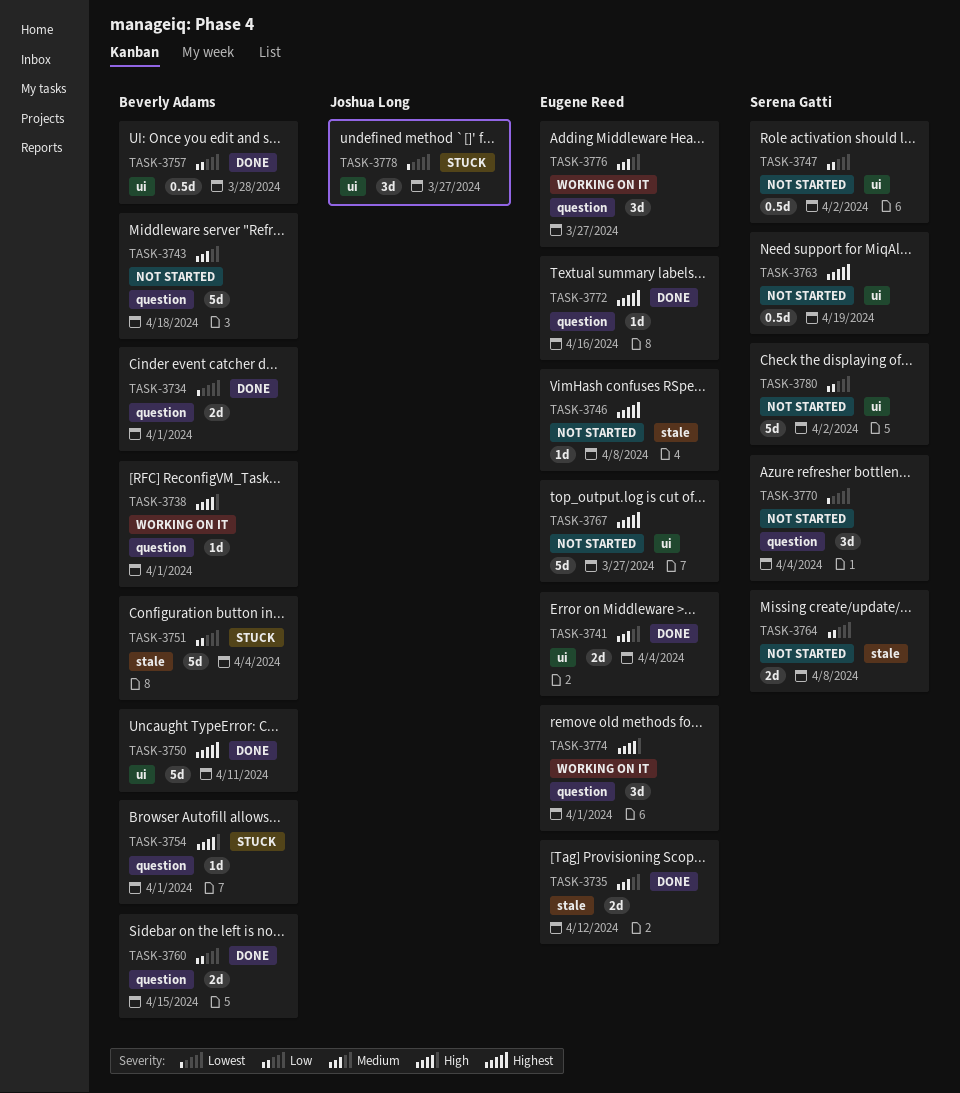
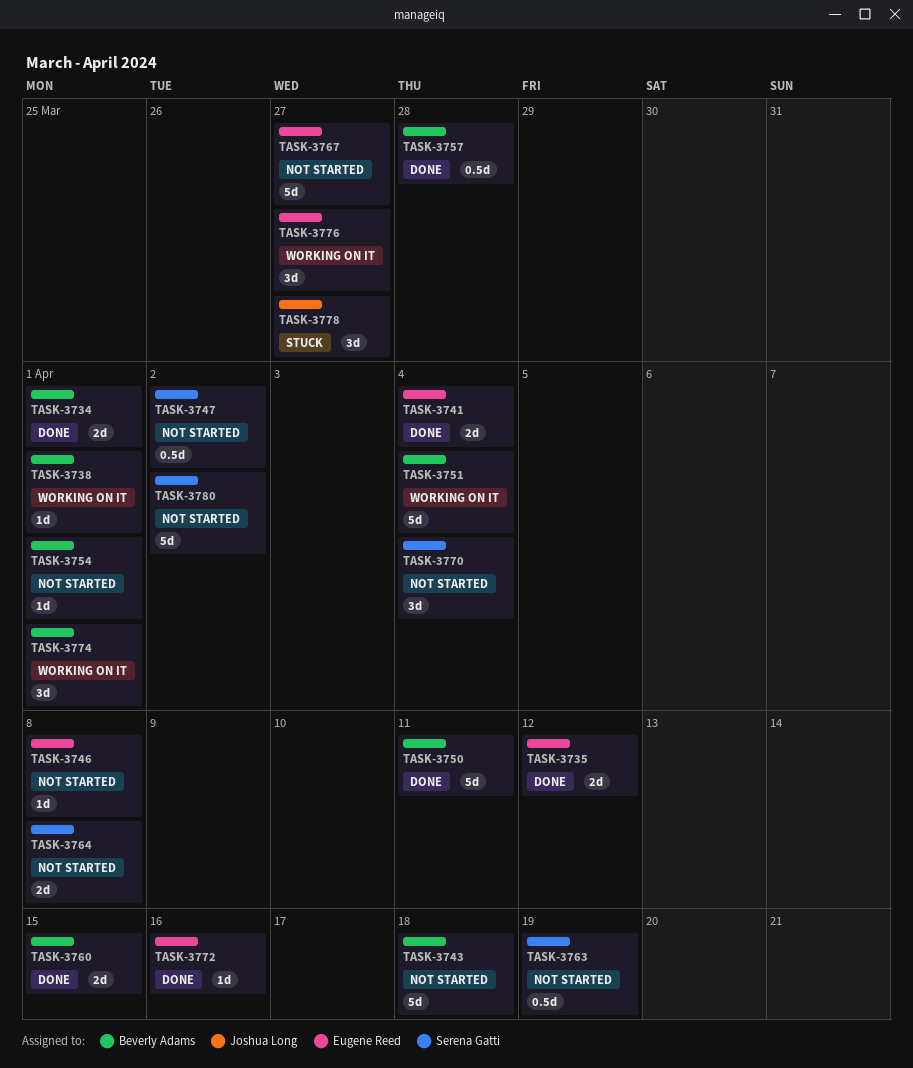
TASK-3751, status: Stuck -> Working on it
TASK-3754, status: Stuck -> Not started
TASK-3774, owner: Eugene Reed -> Beverly Adams

